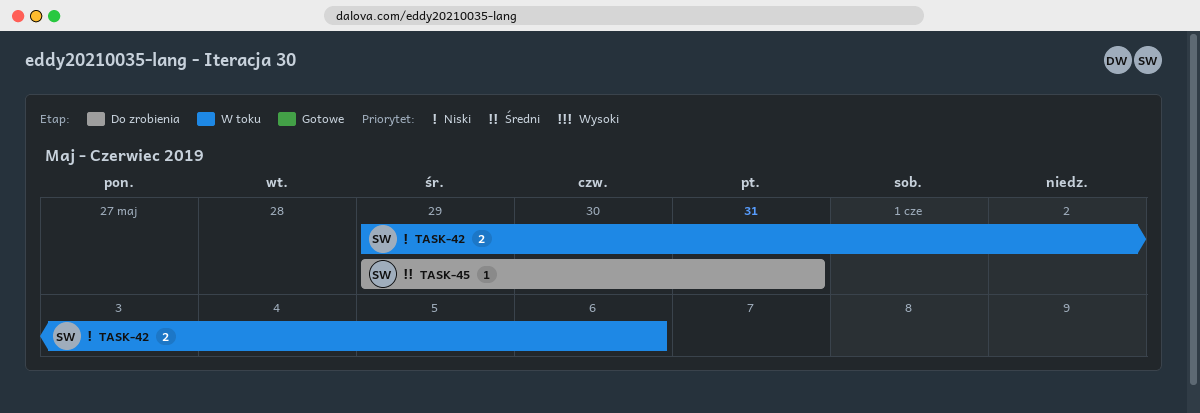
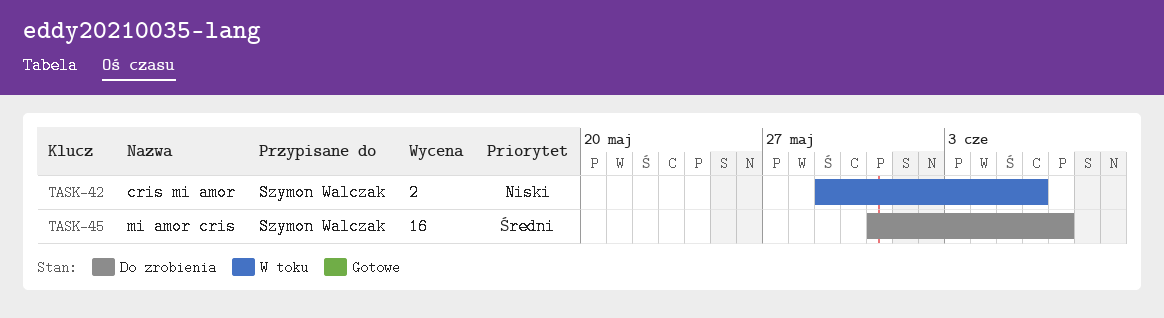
TASK-45, estimate: 1 -> 16
TASK-45, start: May 29 -> May 31
TASK-45, due: May 31 -> Jun 7

